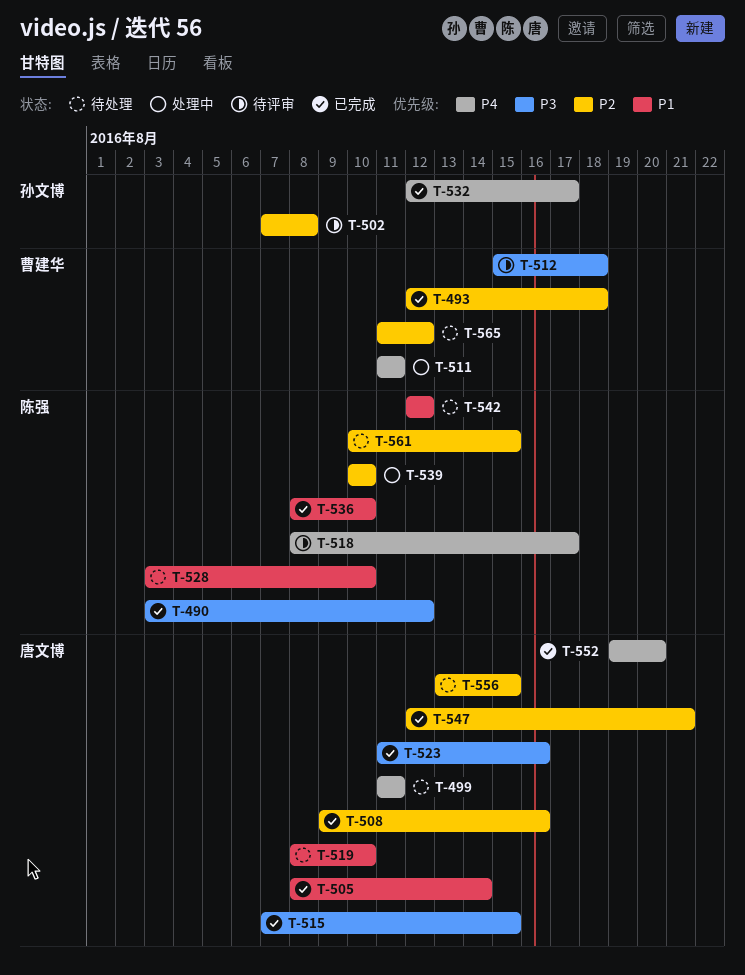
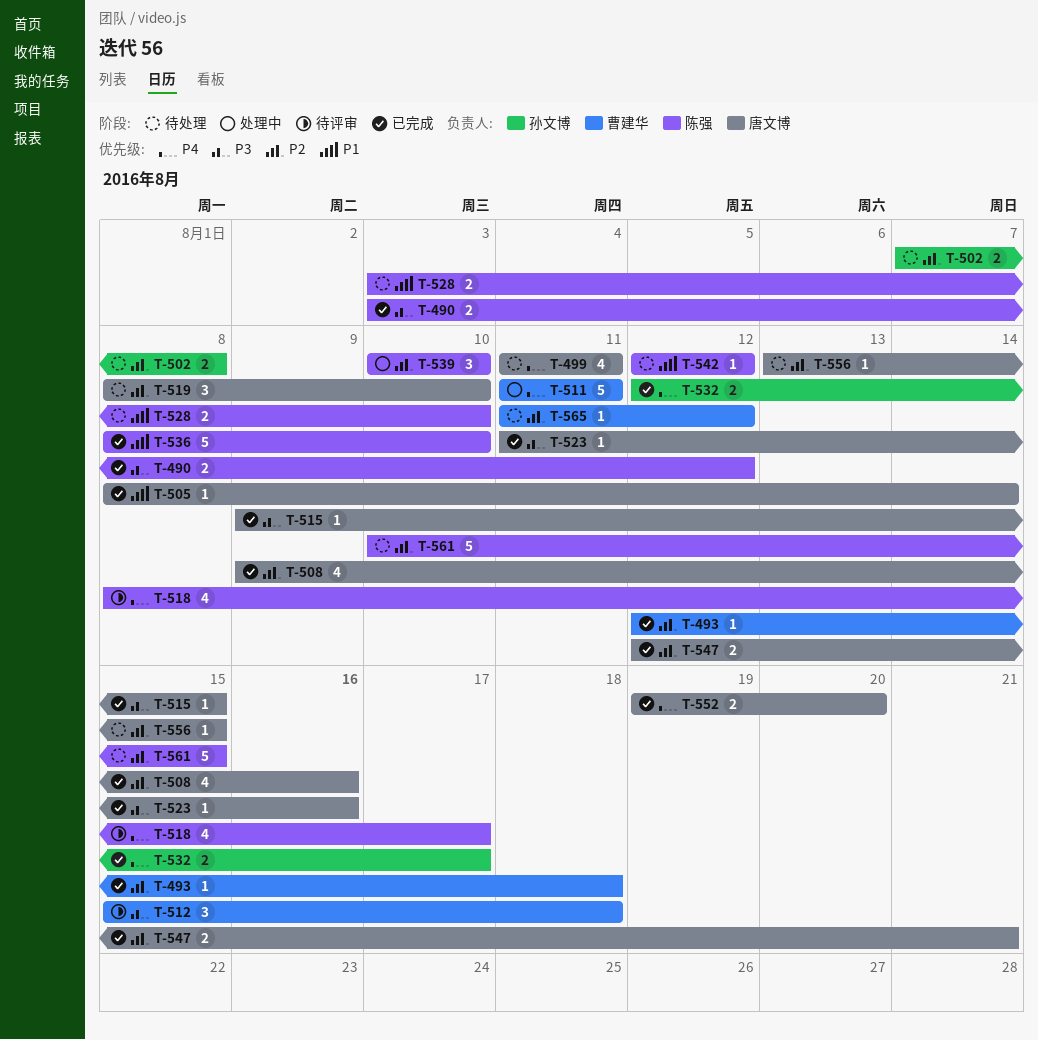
T-502, status: 待评审 -> 待处理
T-515, start: Aug 7 -> Aug 9
T-519, priority: P1 -> P2

